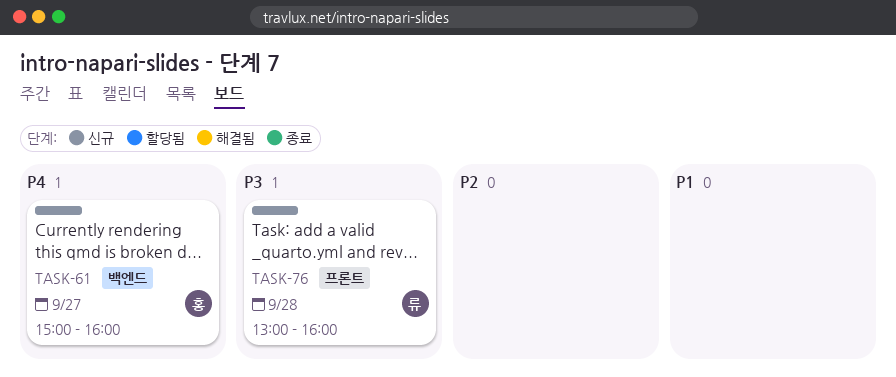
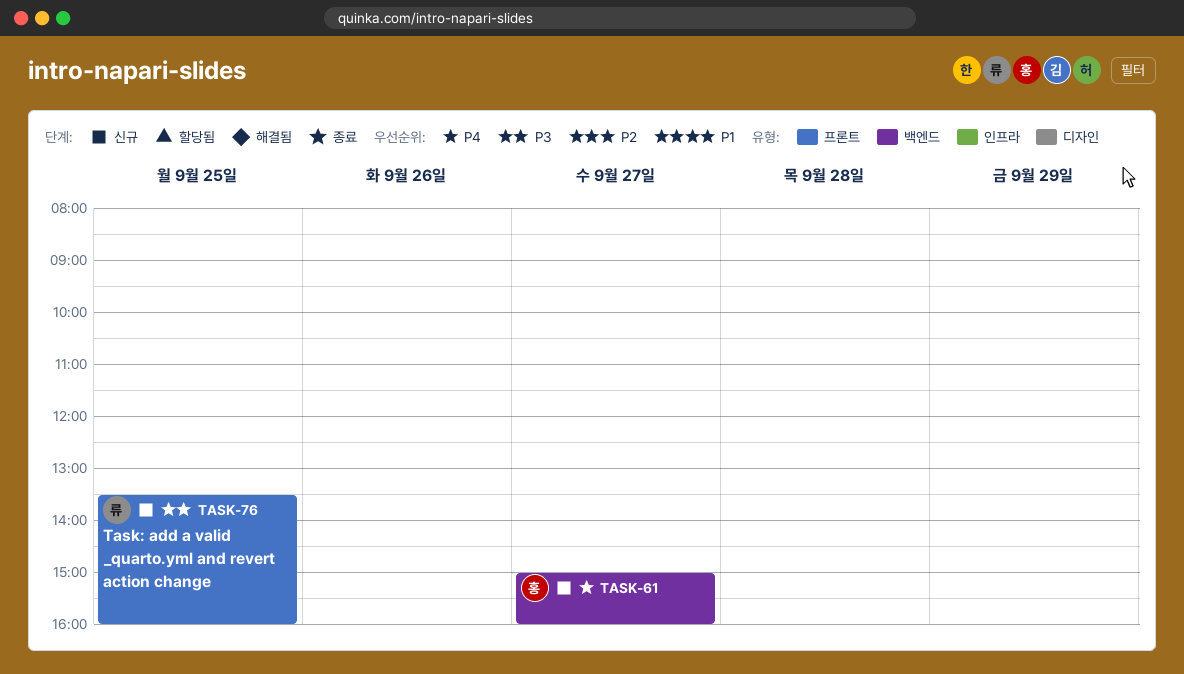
TASK-76, day: Sep 28 -> Sep 25
TASK-76, begins: 13:00 -> 13:30

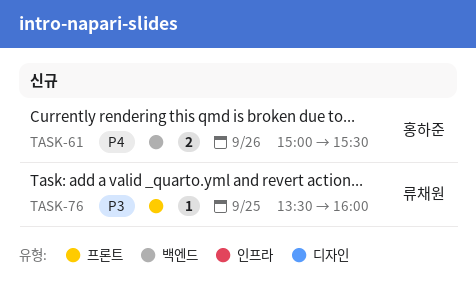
TASK-61, day: Sep 27 -> Sep 26
TASK-61, ends: 16:00 -> 15:30

